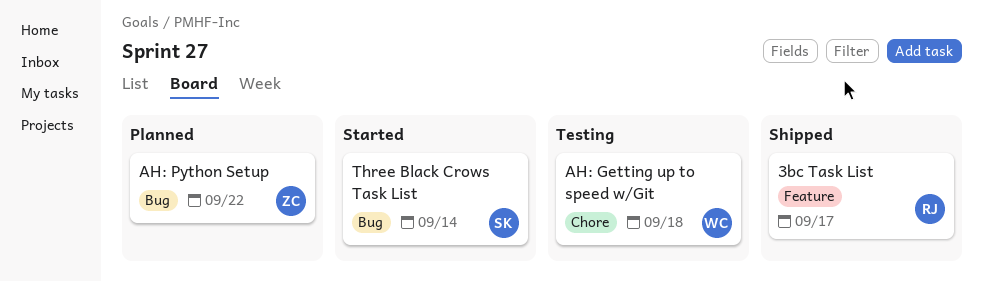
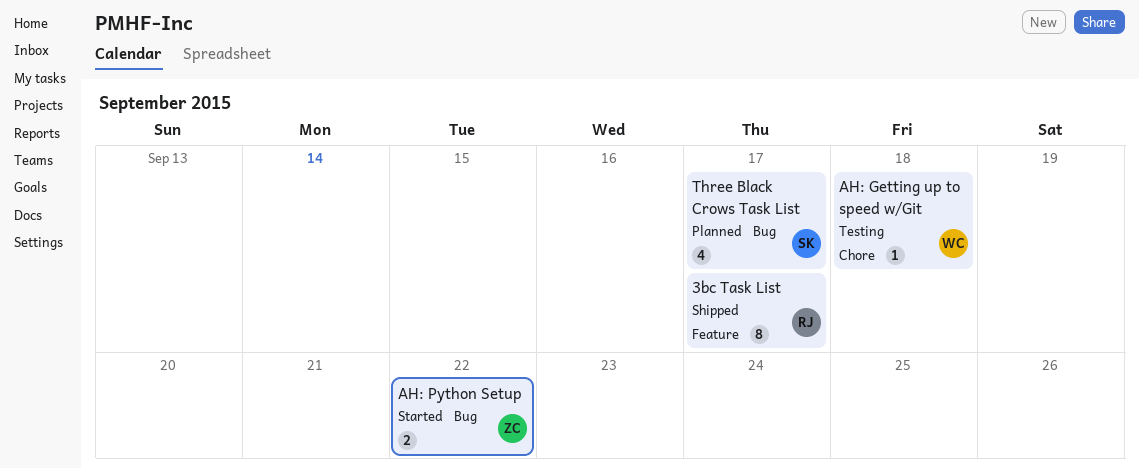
AH: Python Setup, status: Planned -> Started
Three Black Crows Task List, status: Started -> Planned
Three Black Crows Task List, due: Sep 14 -> Sep 17

